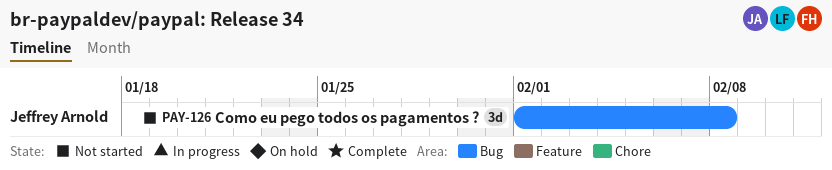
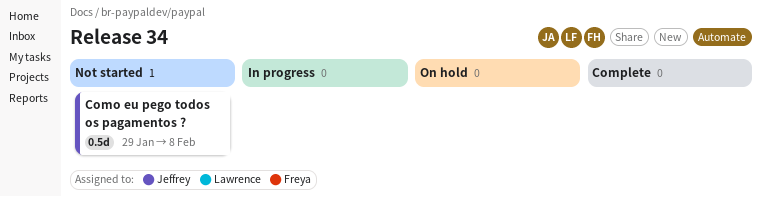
Como eu pego todos os pagamentos ?, estimate: 3d -> 0.5d
Como eu pego todos os pagamentos ?, start: Feb 1 -> Jan 29

